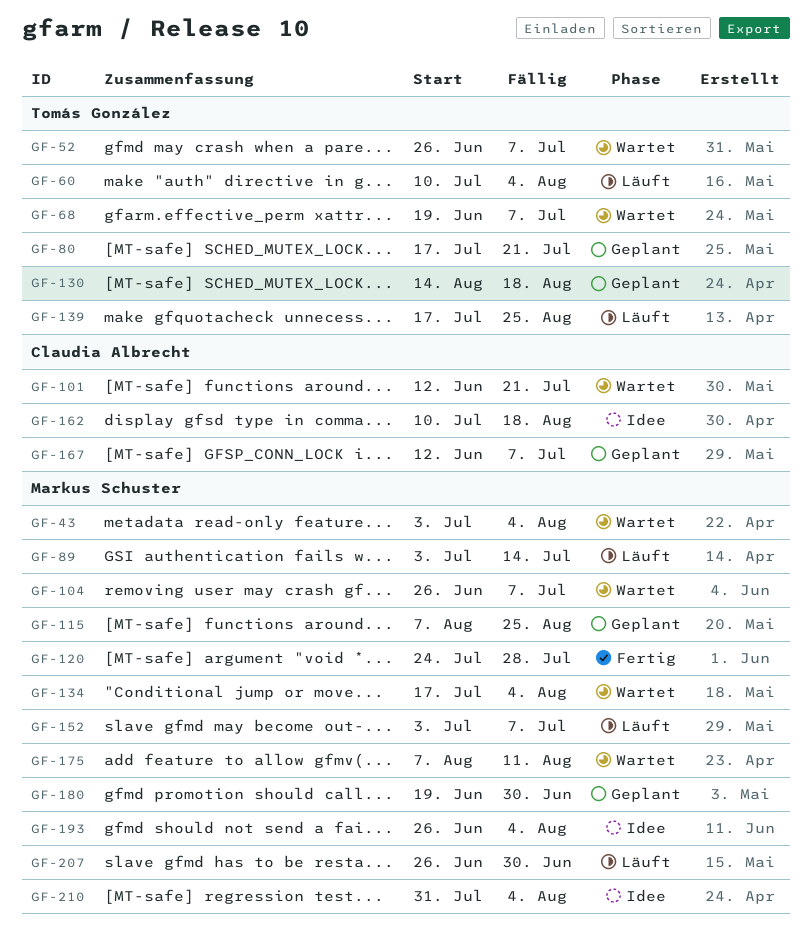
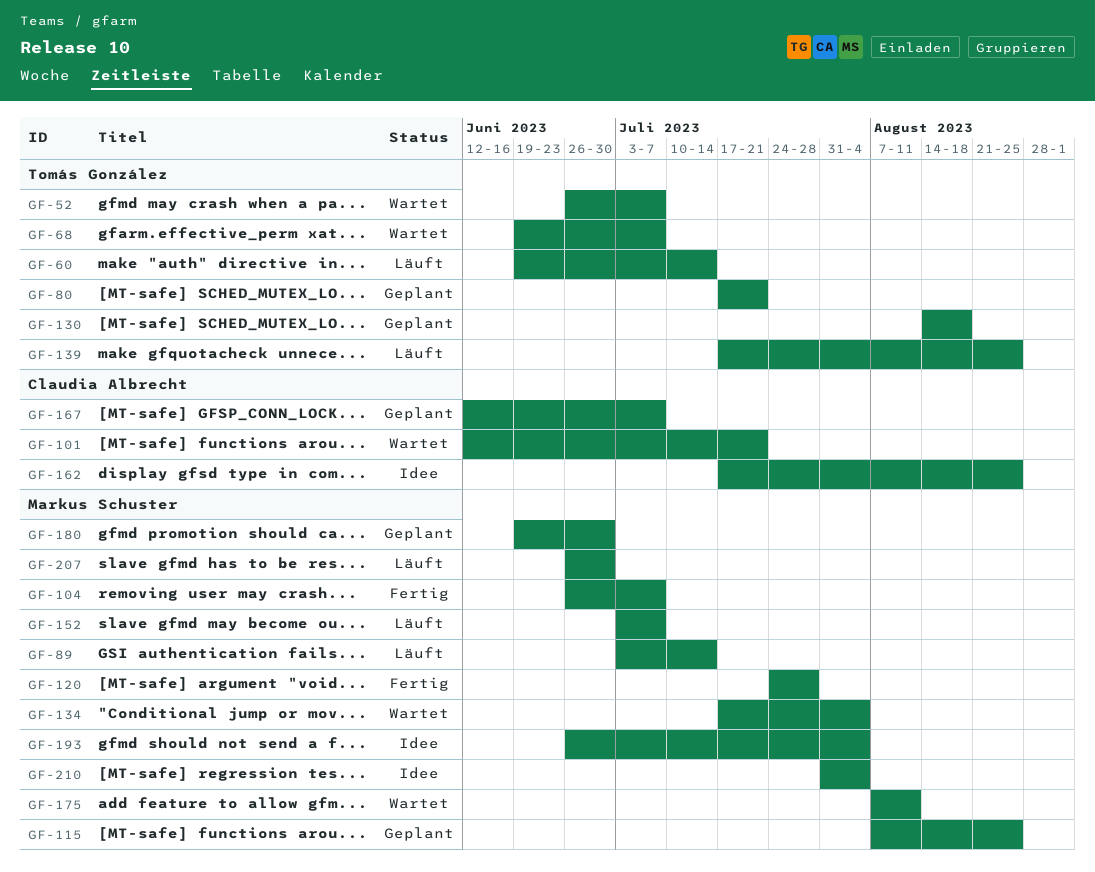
GF-43: present -> none
GF-60, start: Jul 10 -> Jun 19
GF-60, due: Aug 4 -> Jul 14
GF-104, status: Wartet -> Fertig
GF-162, start: Jul 10 -> Jul 17
GF-162, due: Aug 18 -> Aug 25

